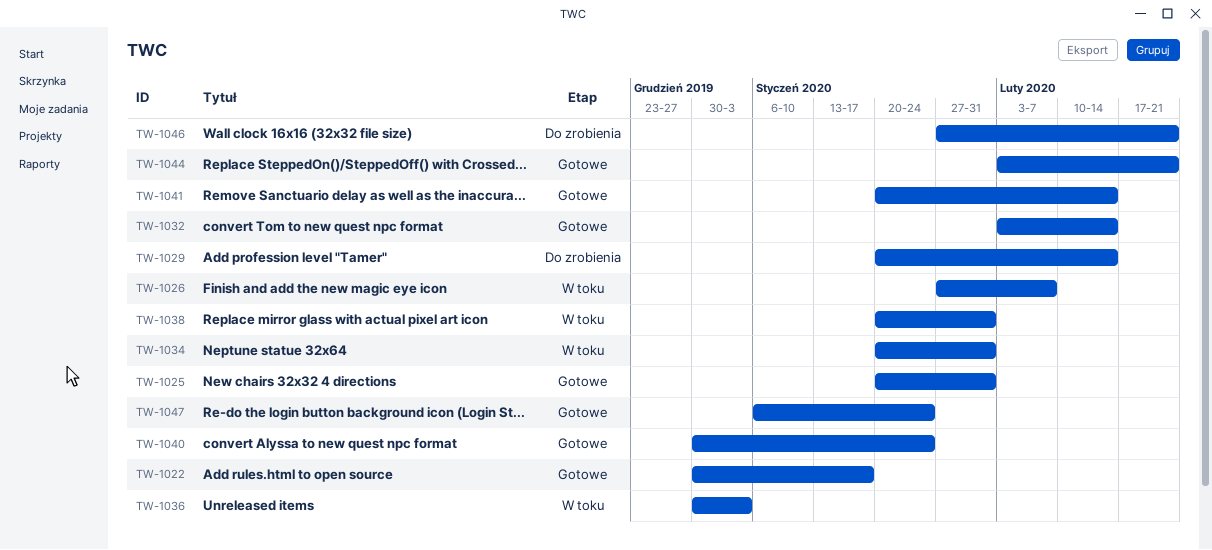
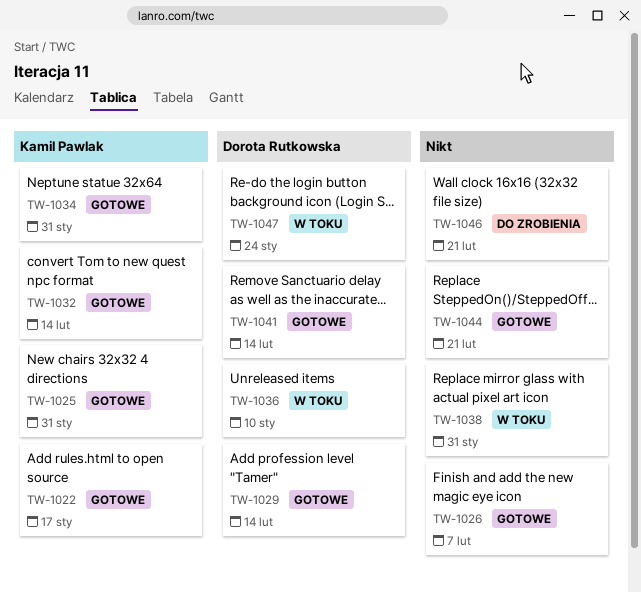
TW-1026, status: W toku -> Gotowe
TW-1029, status: Do zrobienia -> Gotowe
TW-1034, status: W toku -> Gotowe
TW-1036, due: Jan 3 -> Jan 10
TW-1040: present -> none
TW-1047, status: Gotowe -> W toku

